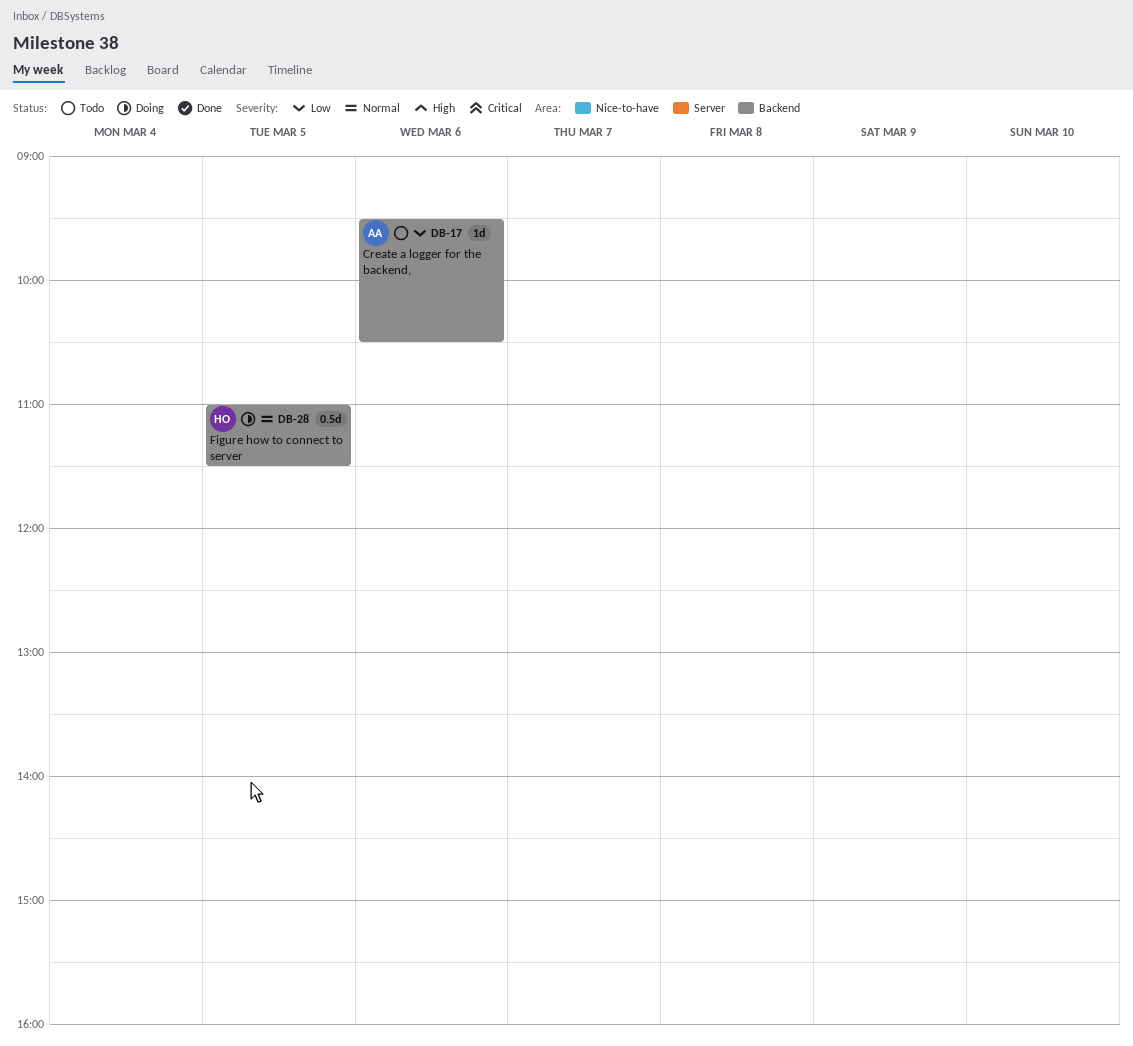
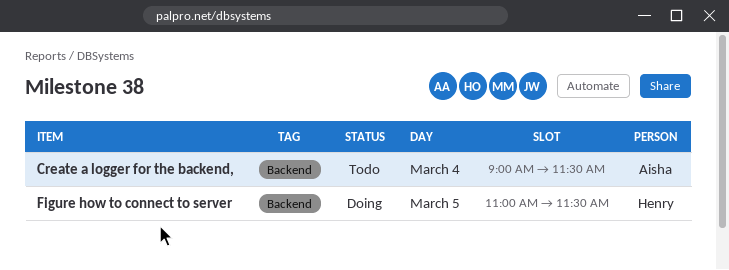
Create a logger for the backend,, day: Mar 6 -> Mar 4
Create a logger for the backend,, begins: 09:30 -> 09:00
Create a logger for the backend,, ends: 10:30 -> 11:30

